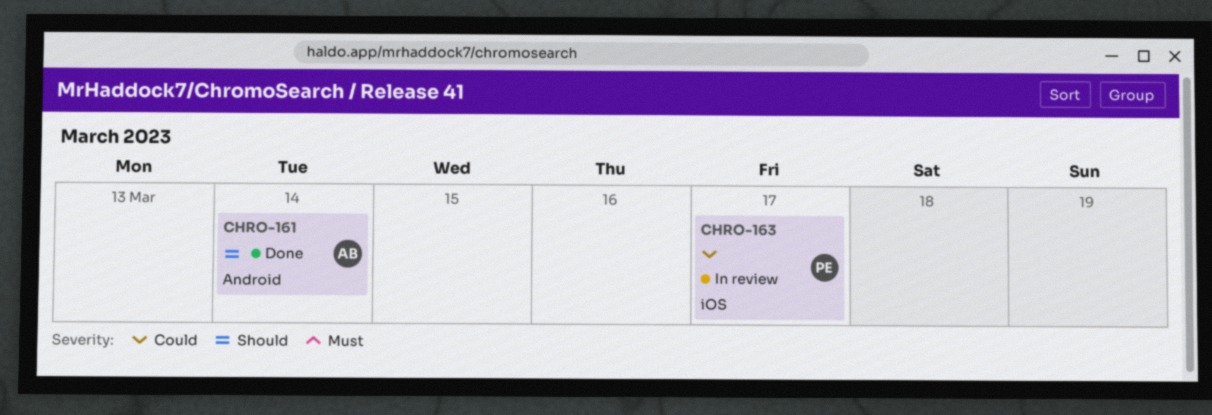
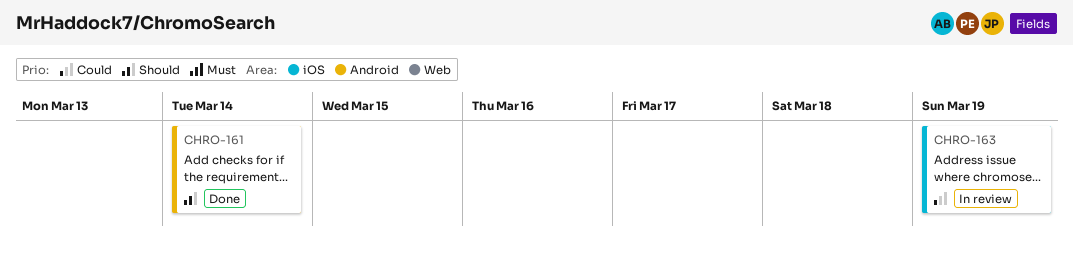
CHRO-163, due: Mar 17 -> Mar 19

